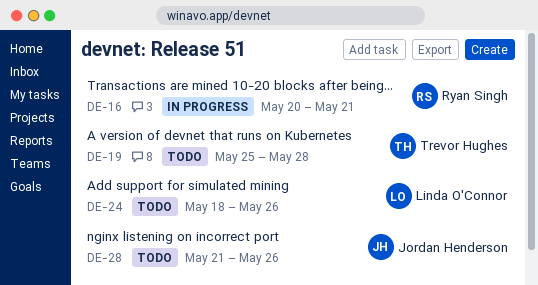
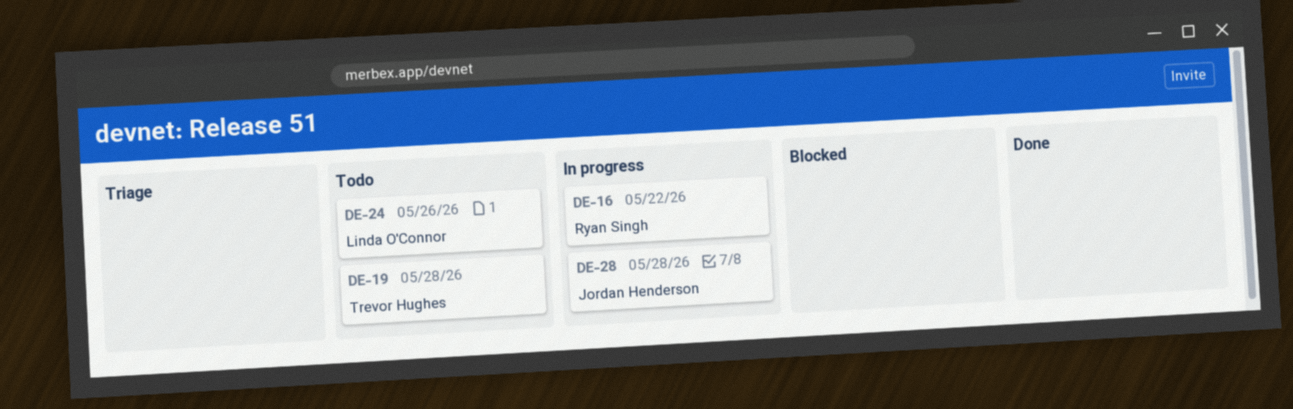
DE-16, due: May 21 -> May 22
DE-28, status: Todo -> In progress
DE-28, due: May 26 -> May 28

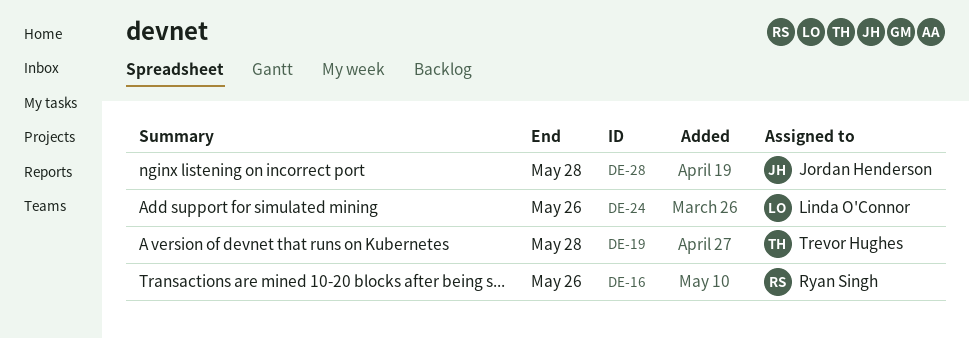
DE-16, due: May 22 -> May 26

